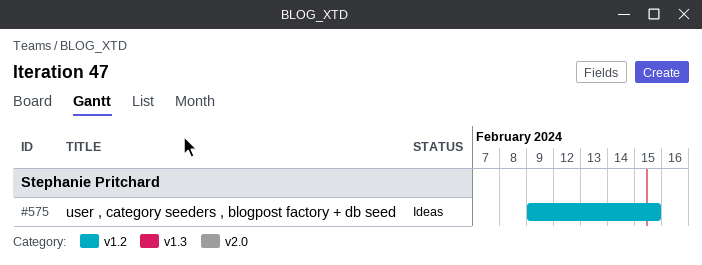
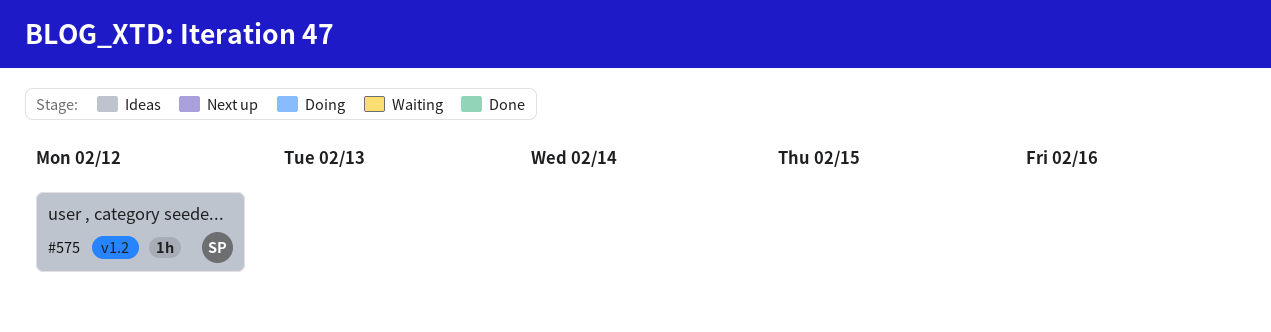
#575, due: Feb 15 -> Feb 12

